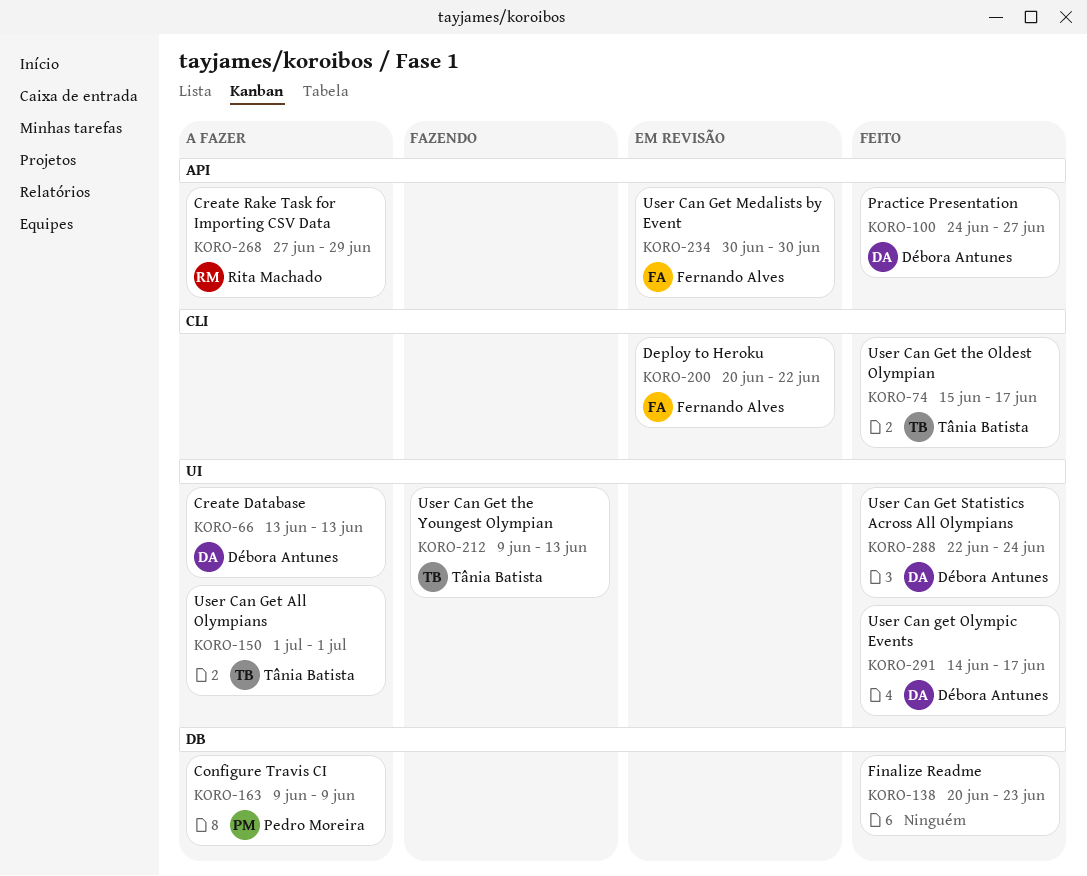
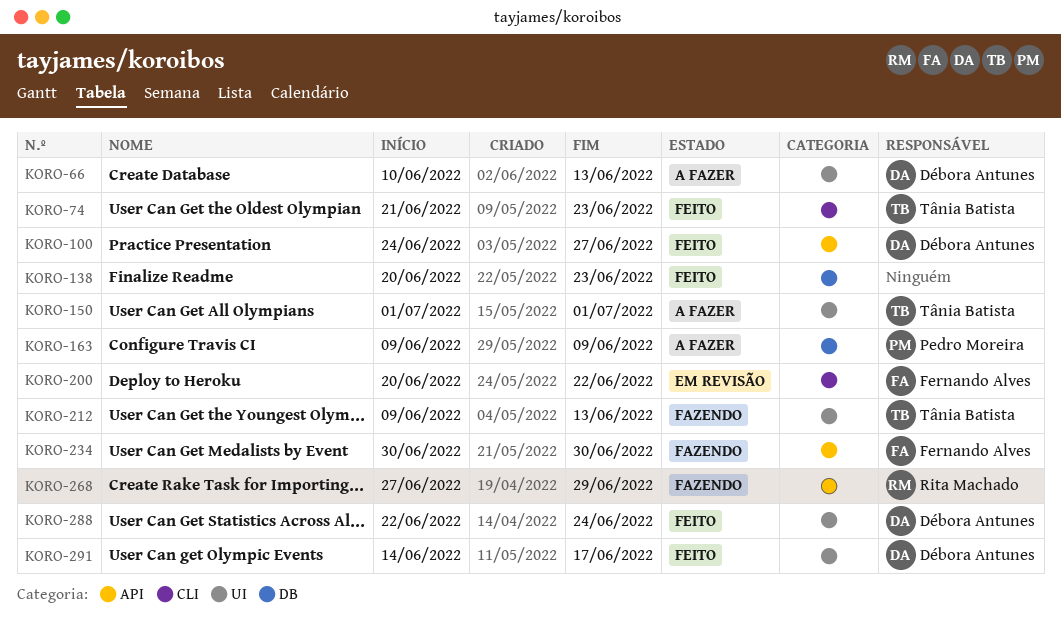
KORO-66, start: Jun 13 -> Jun 10
KORO-74, start: Jun 15 -> Jun 21
KORO-74, due: Jun 17 -> Jun 23
KORO-234, status: Em revisão -> Fazendo
KORO-268, status: A fazer -> Fazendo

